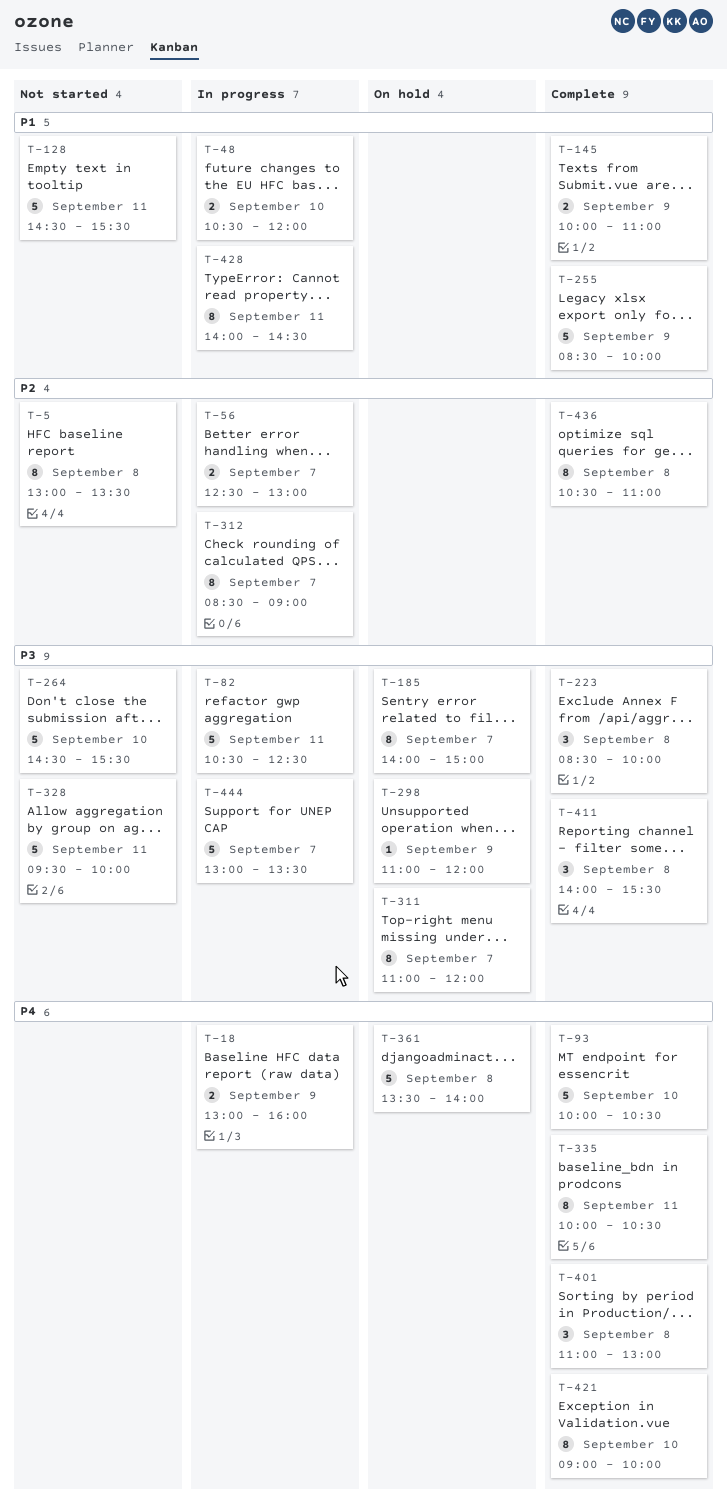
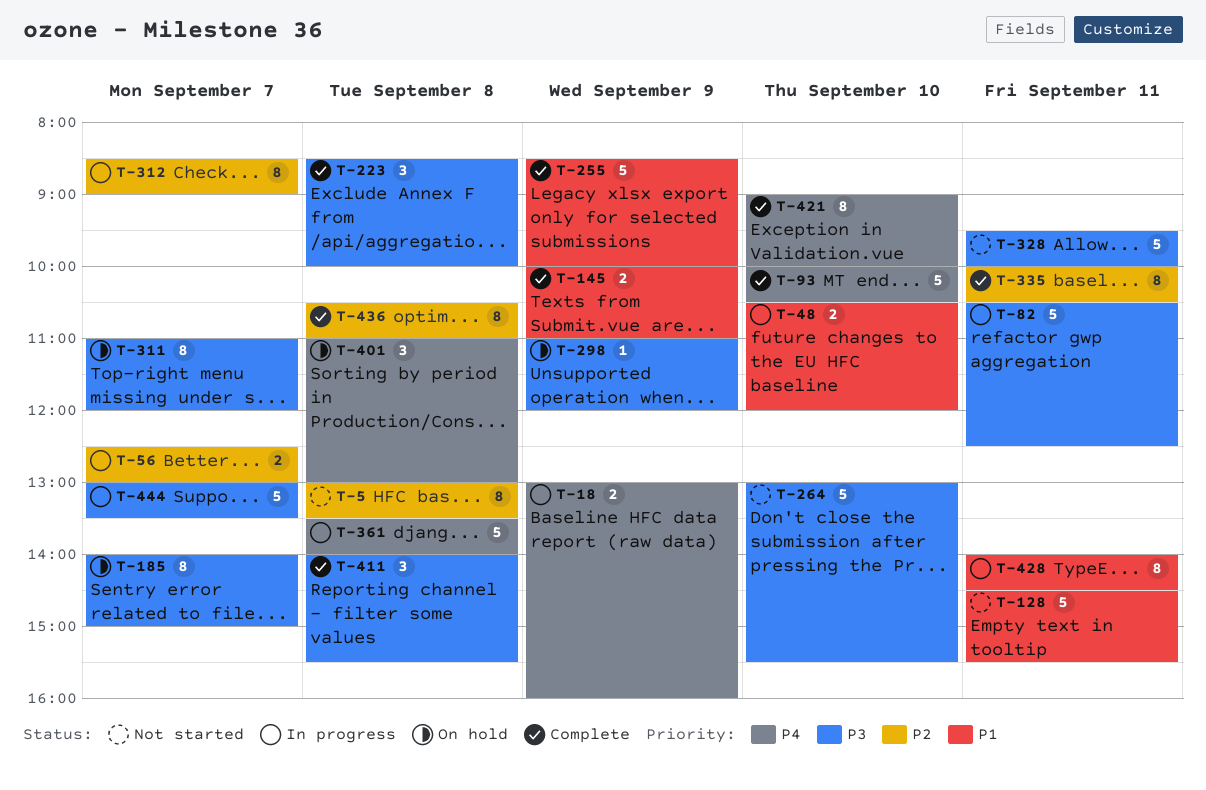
T-264, begins: 14:30 -> 13:00
T-335, priority: P4 -> P2
T-361, status: On hold -> In progress
T-401, status: Complete -> On hold

